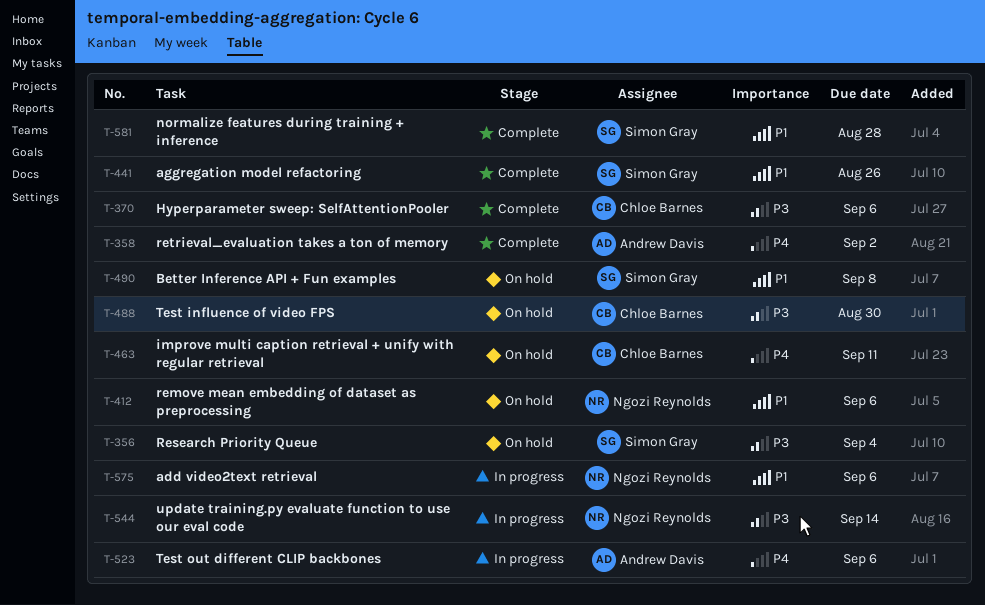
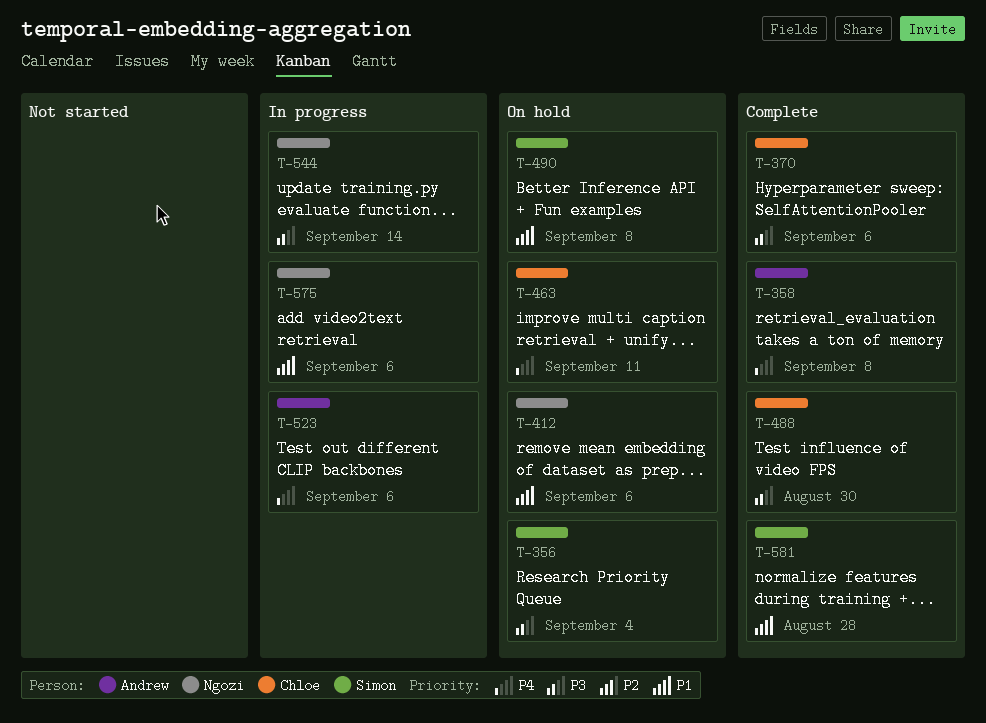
T-358, due: Sep 2 -> Sep 8
T-441: present -> none
T-488, status: On hold -> Complete

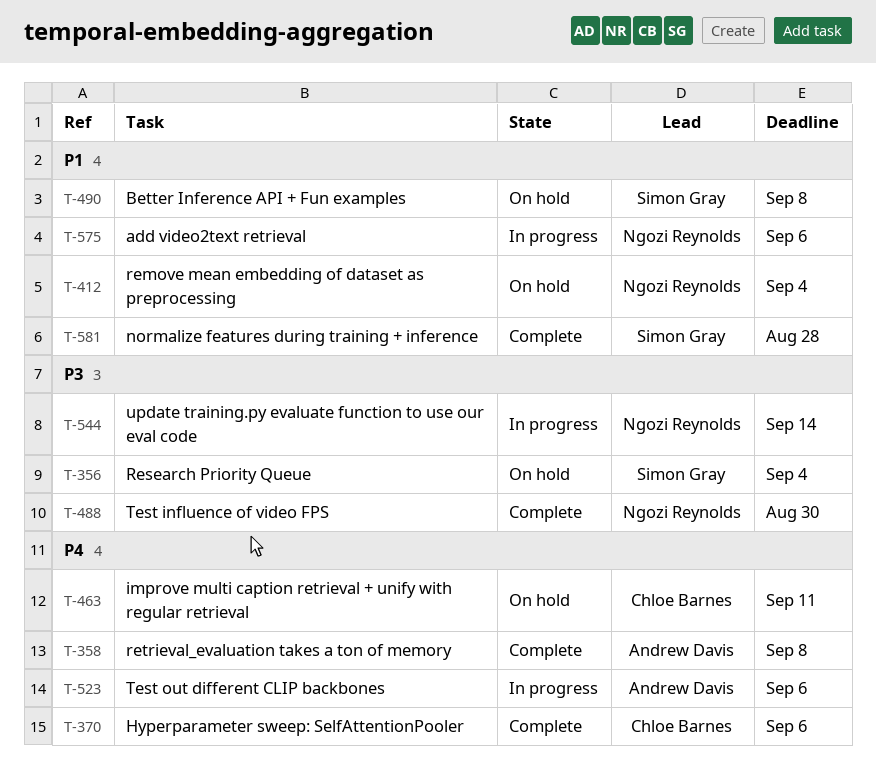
T-370, priority: P3 -> P4
T-412, due: Sep 6 -> Sep 4
T-488, owner: Chloe Barnes -> Ngozi Reynolds

